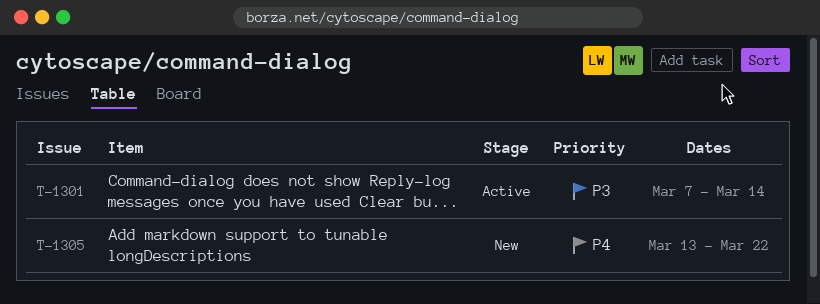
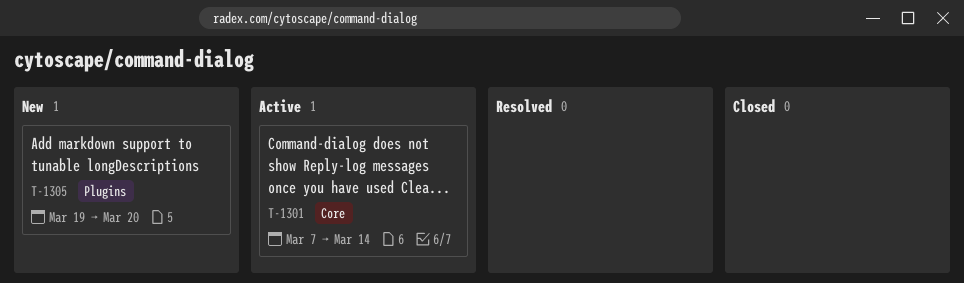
T-1305, start: Mar 13 -> Mar 19
T-1305, due: Mar 22 -> Mar 20

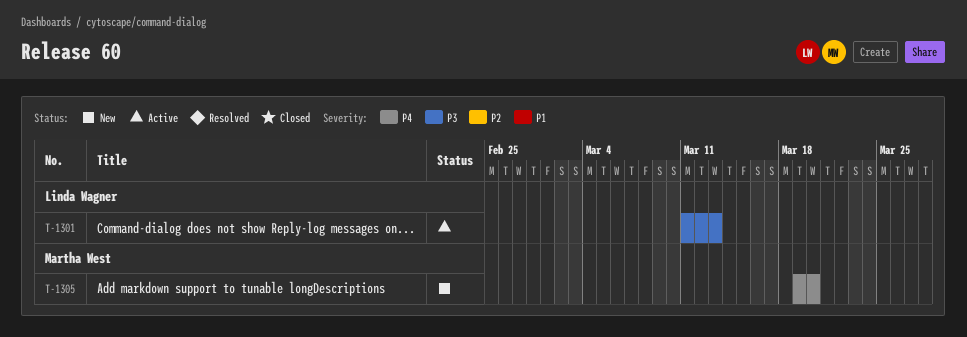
T-1301, start: Mar 7 -> Mar 11
T-1301, due: Mar 14 -> Mar 13

